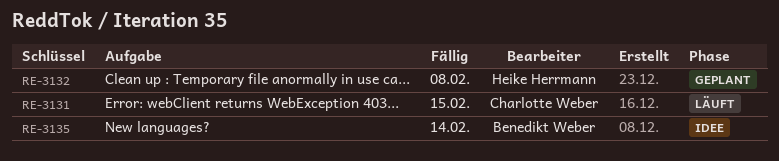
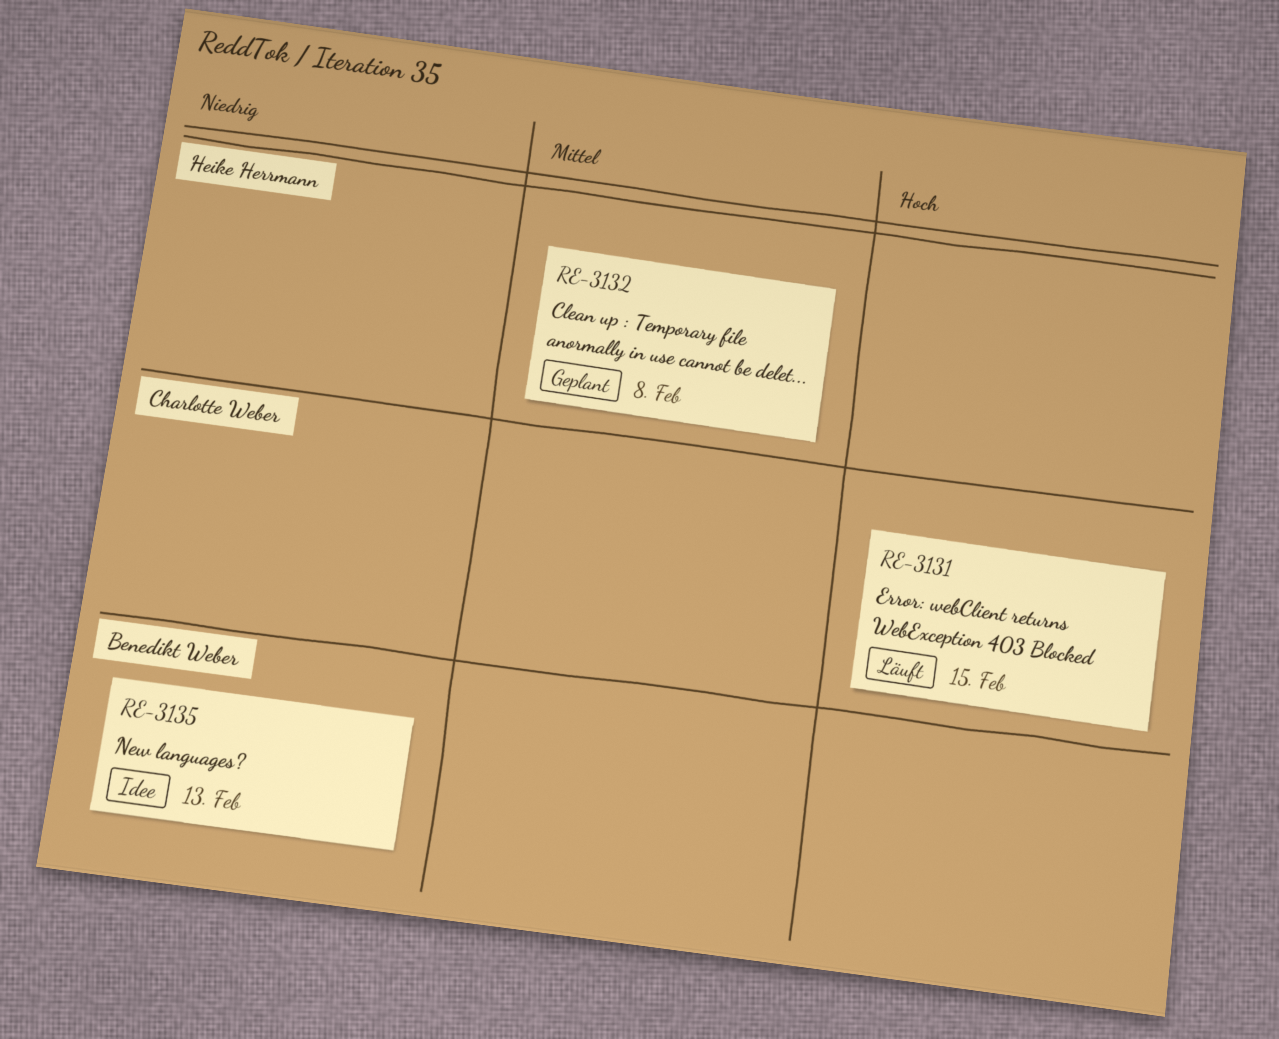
RE-3135, due: Feb 14 -> Feb 13

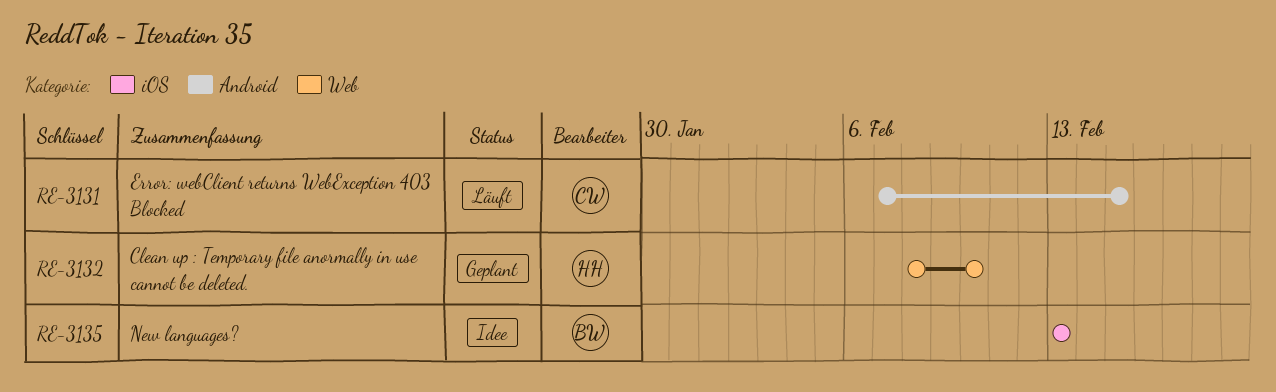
RE-3132, due: Feb 8 -> Feb 10

